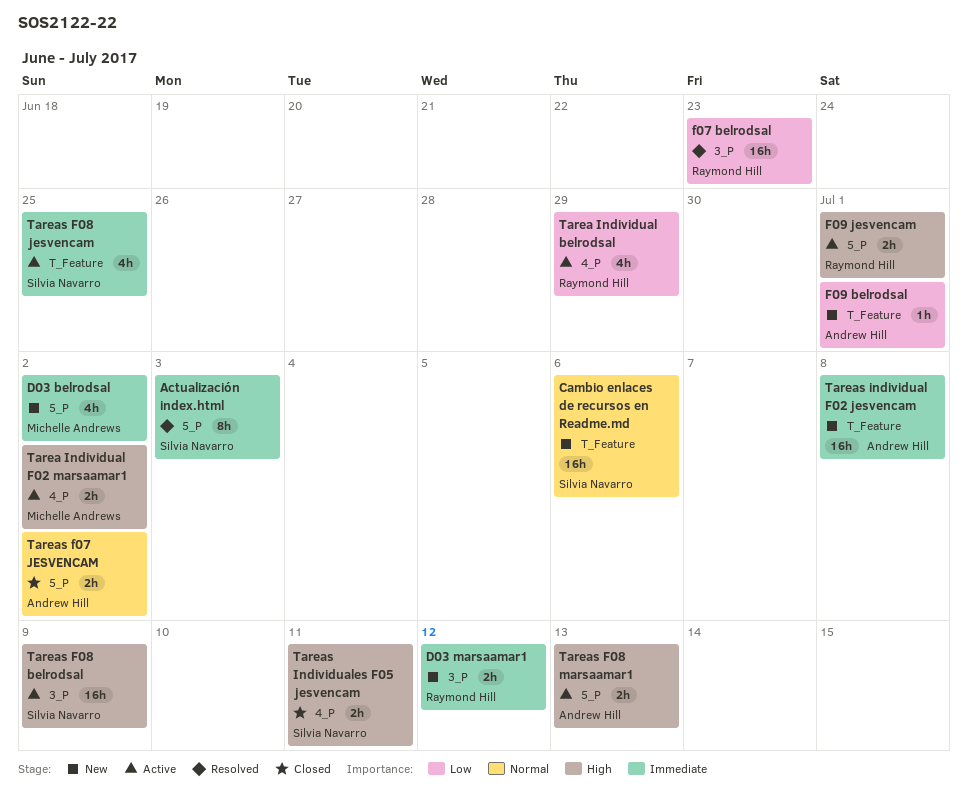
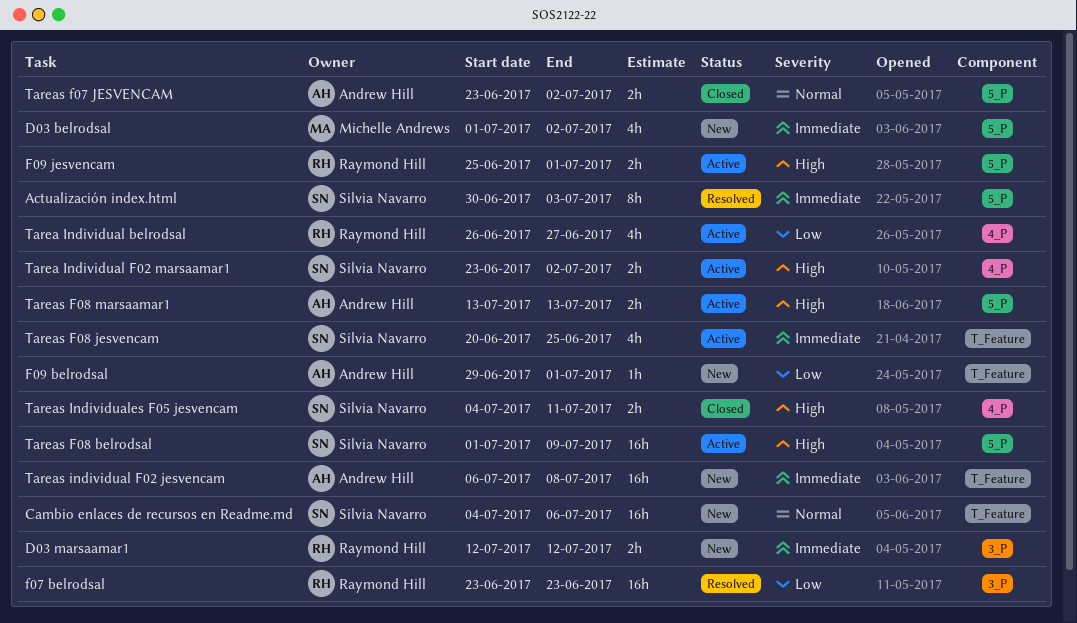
Tarea Individual belrodsal, due: Jun 29 -> Jun 27
Tarea Individual F02 marsaamar1, owner: Michelle Andrews -> Silvia Navarro
Tareas F08 belrodsal, label: 3_P -> 5_P

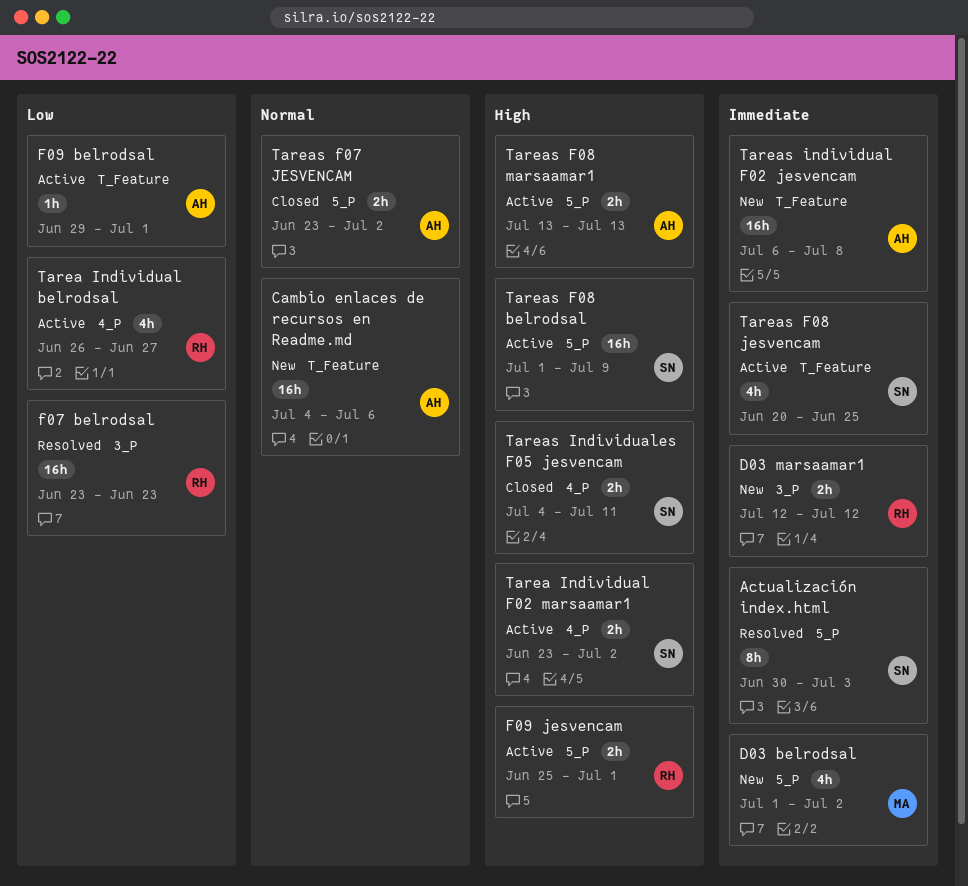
Cambio enlaces de recursos en Readme.md, owner: Silvia Navarro -> Andrew Hill
F09 belrodsal, status: New -> Active

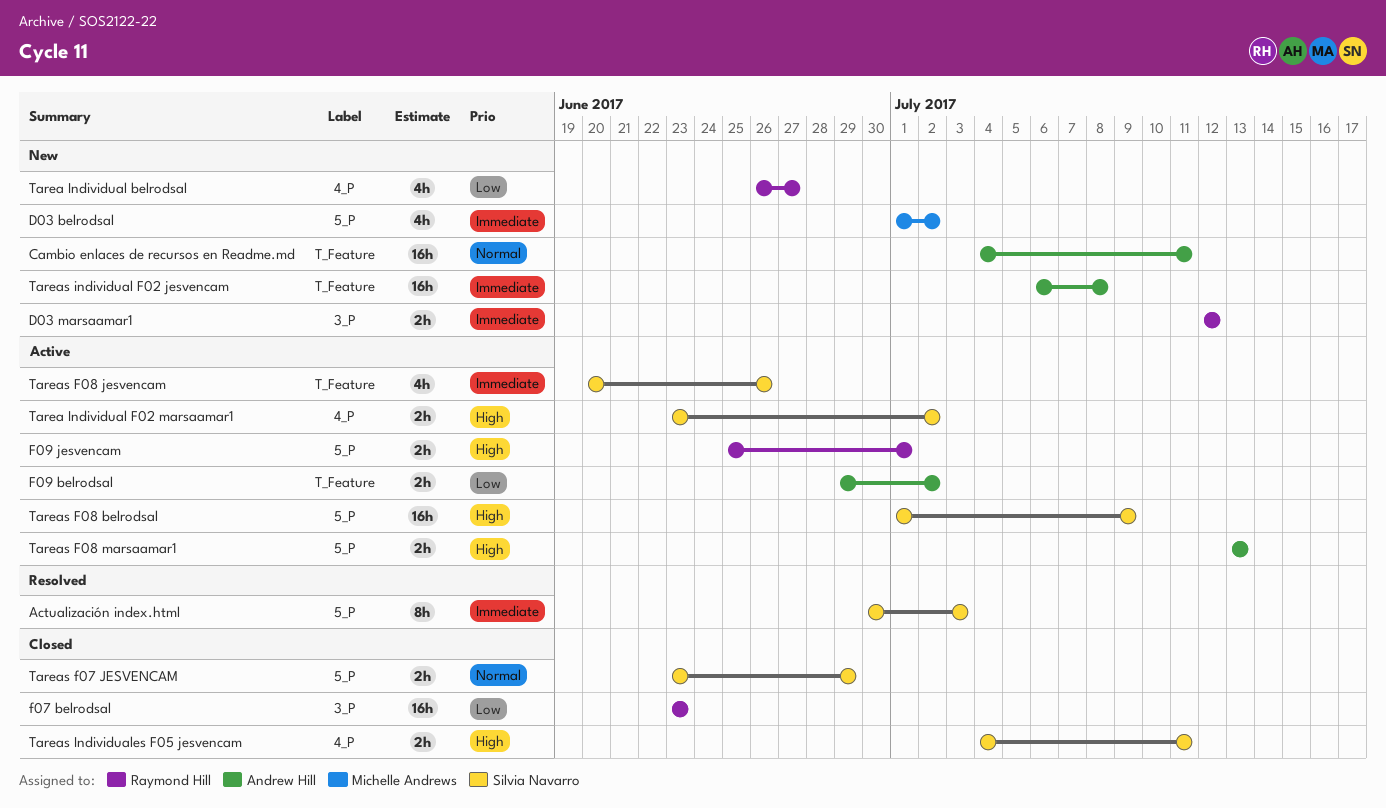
Cambio enlaces de recursos en Readme.md, due: Jul 6 -> Jul 11
f07 belrodsal, status: Resolved -> Closed
F09 belrodsal, estimate: 1h -> 2h
F09 belrodsal, due: Jul 1 -> Jul 2
Tarea Individual belrodsal, status: Active -> New
Tareas f07 JESVENCAM, owner: Andrew Hill -> Silvia Navarro
Tareas f07 JESVENCAM, due: Jul 2 -> Jun 29
Tareas F08 jesvencam, due: Jun 25 -> Jun 26

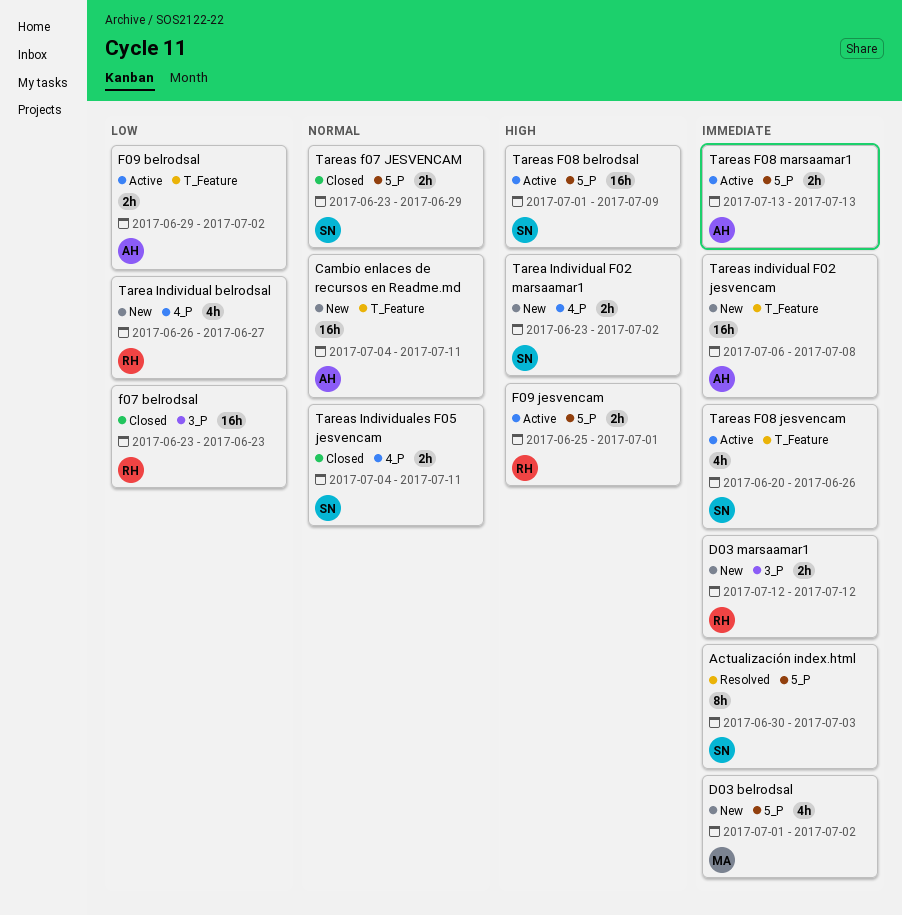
Tarea Individual F02 marsaamar1, status: Active -> New
Tareas F08 marsaamar1, priority: High -> Immediate
Tareas Individuales F05 jesvencam, priority: High -> Normal

